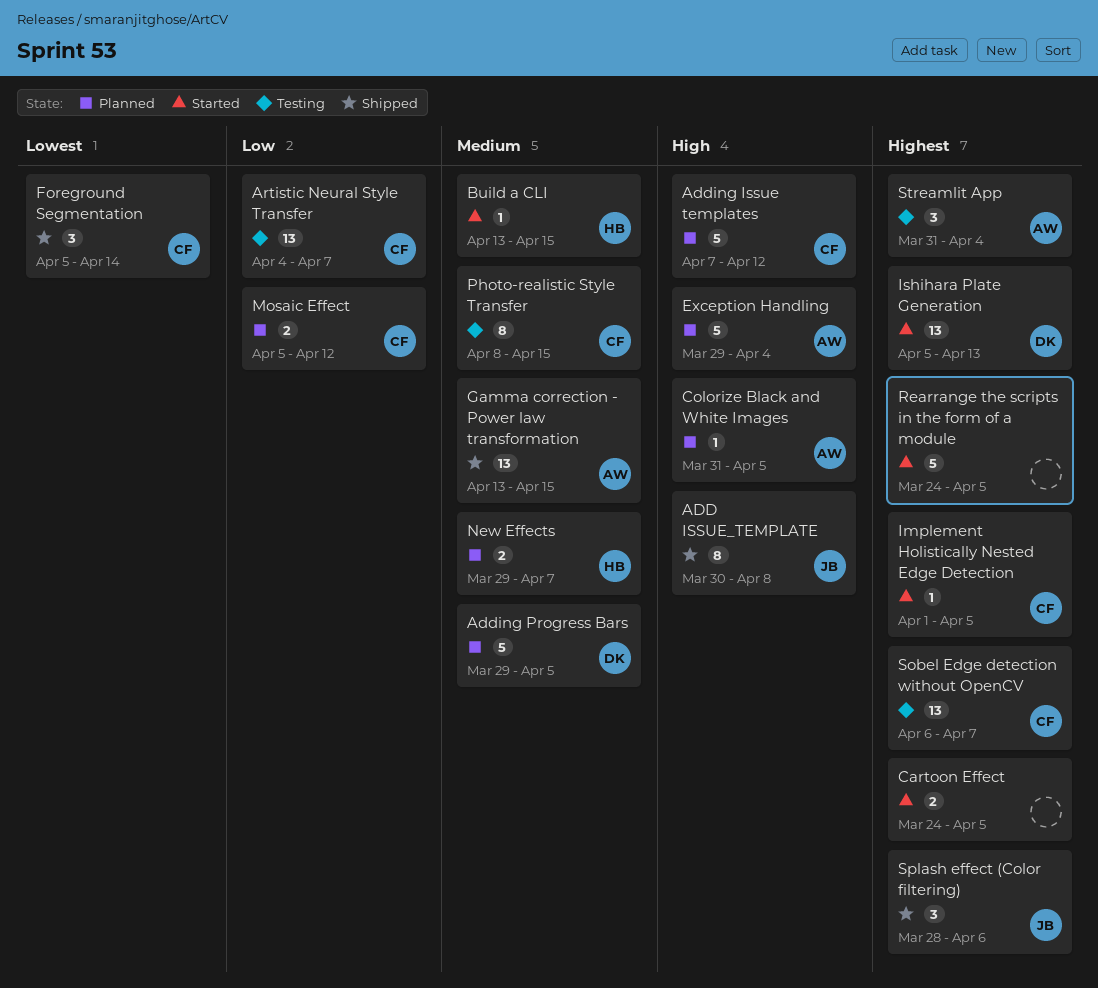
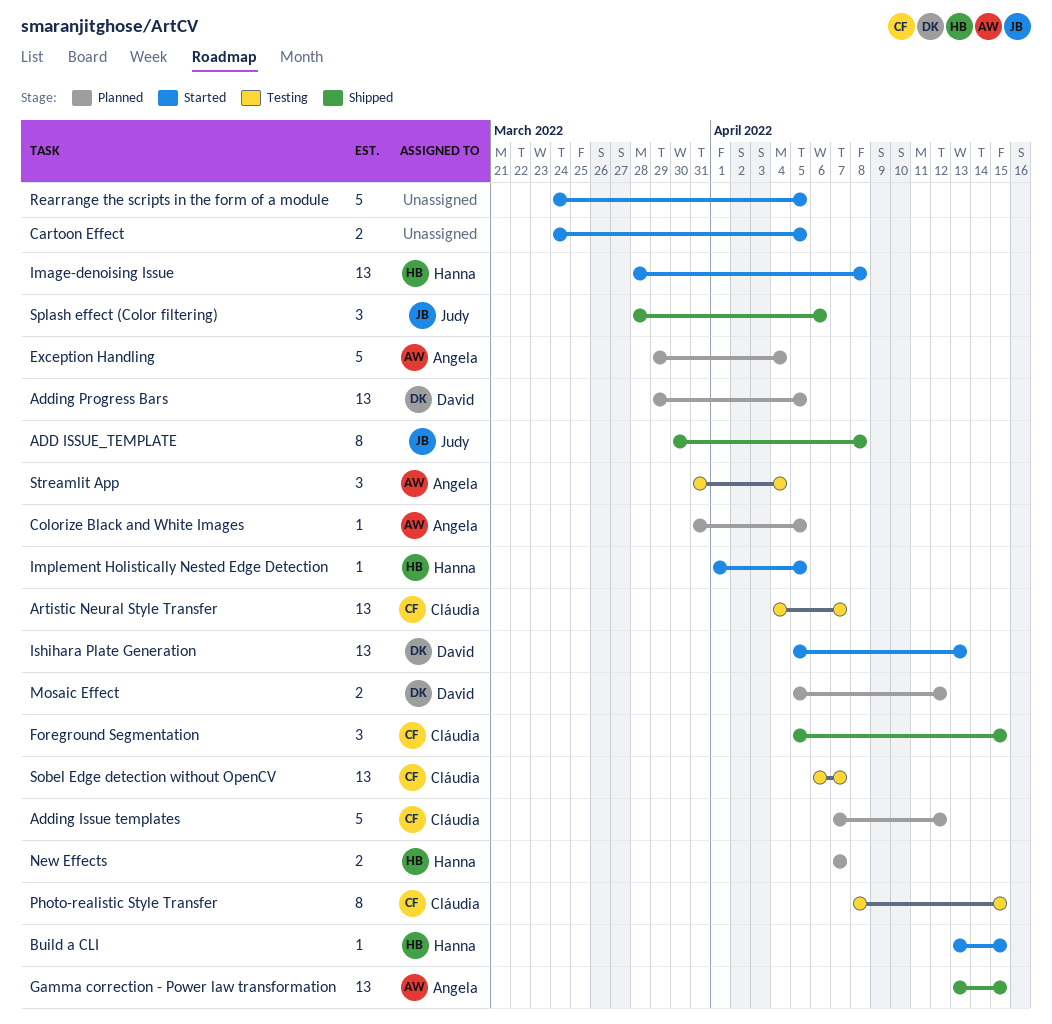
Adding Progress Bars, estimate: 5 -> 13
Foreground Segmentation, due: Apr 14 -> Apr 15
Image-denoising Issue: none -> present
Implement Holistically Nested Edge Detection, owner: Cláudia -> Hanna
Mosaic Effect, owner: Cláudia -> David
New Effects, start: Mar 29 -> Apr 7

